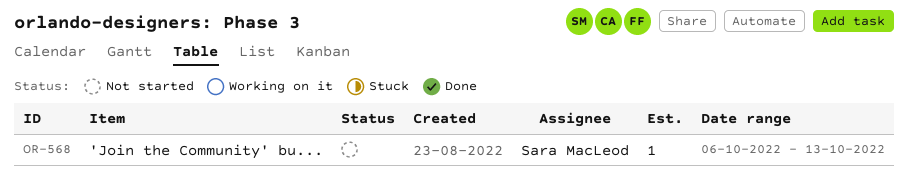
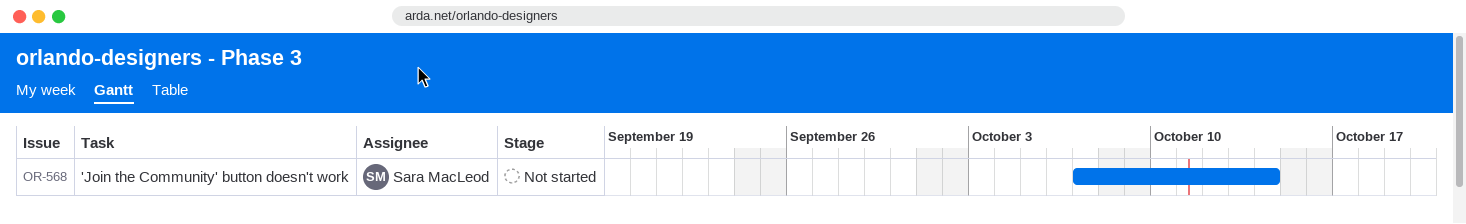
OR-568, start: Oct 6 -> Oct 7
OR-568, due: Oct 13 -> Oct 14

